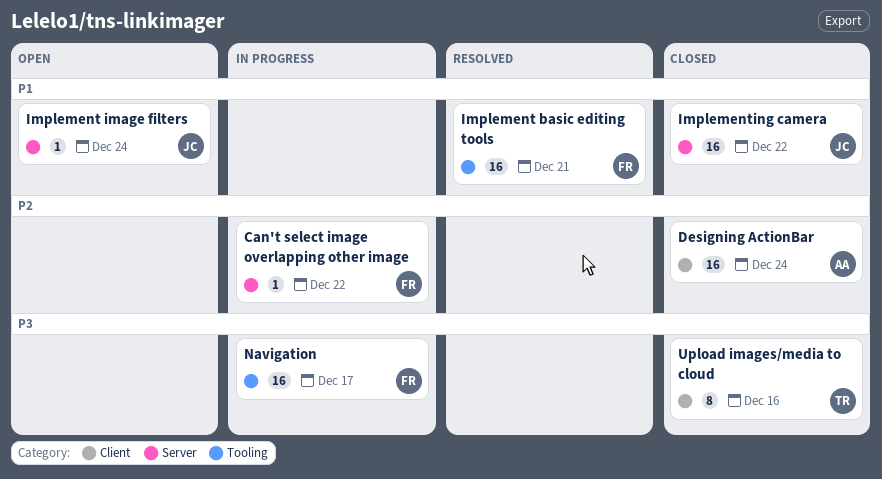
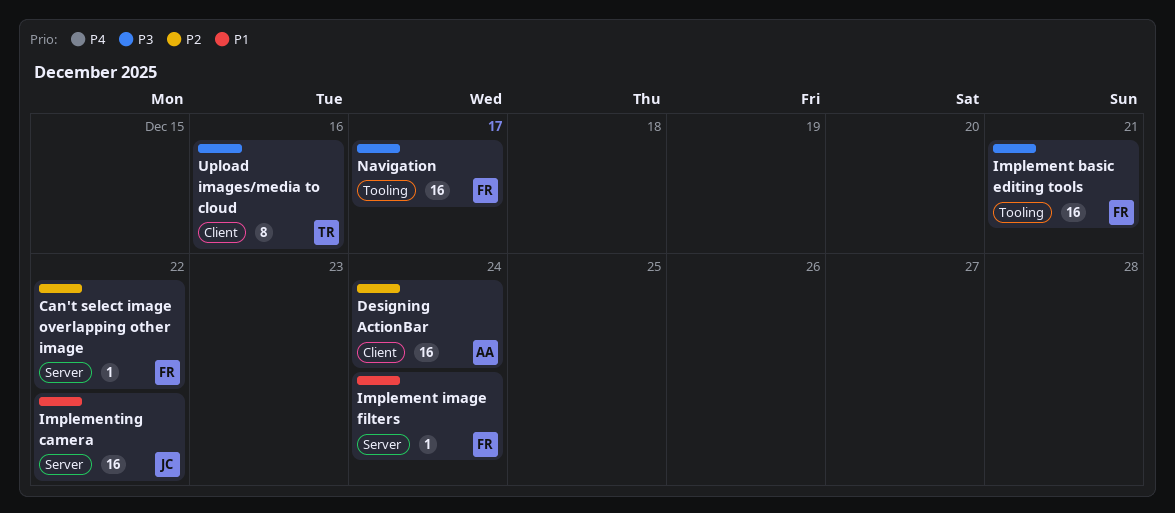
Implement basic editing tools, priority: P1 -> P3
Implement image filters, owner: JC -> FR

